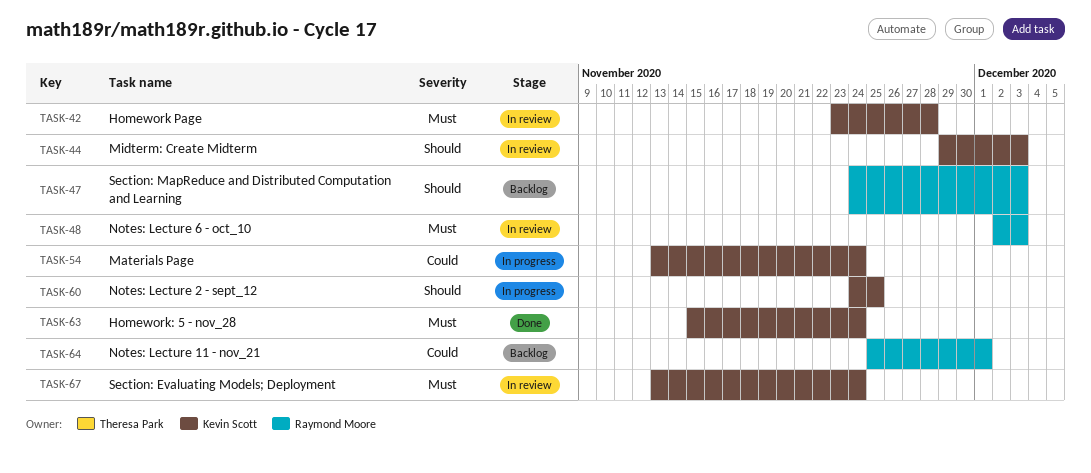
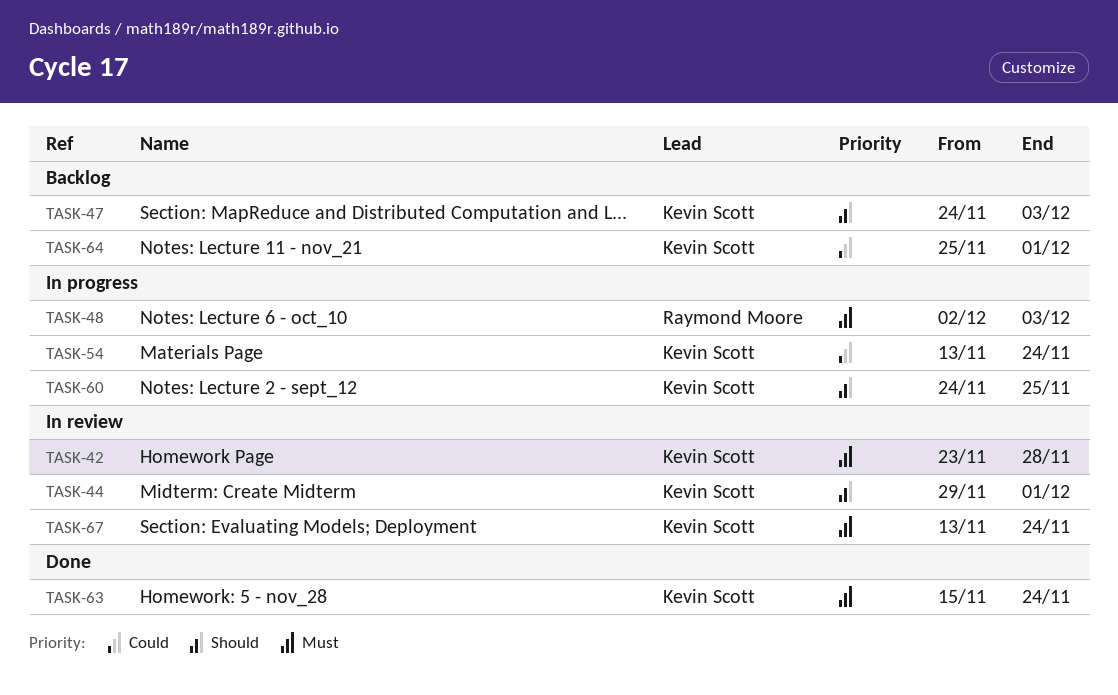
TASK-44, due: Dec 3 -> Dec 1
TASK-47, owner: Raymond Moore -> Kevin Scott
TASK-48, status: In review -> In progress
TASK-64, owner: Raymond Moore -> Kevin Scott

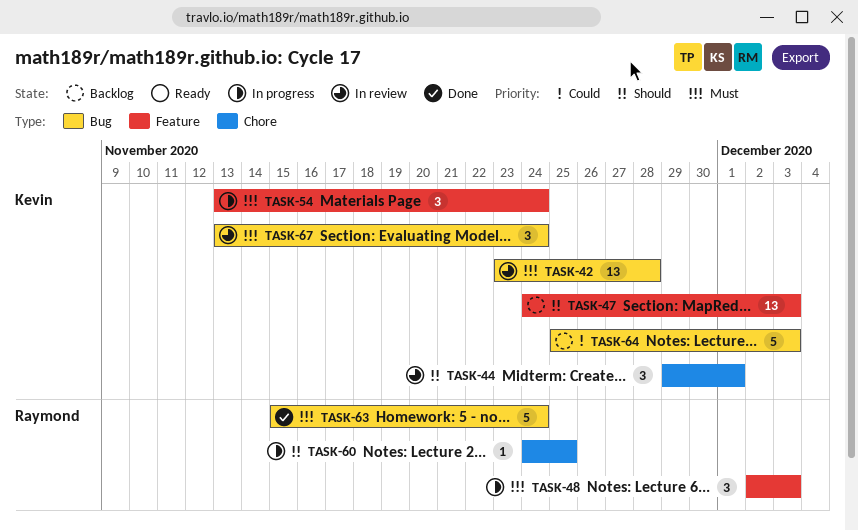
TASK-54, priority: Could -> Must
TASK-60, owner: Kevin Scott -> Raymond Moore
TASK-63, owner: Kevin Scott -> Raymond Moore
TASK-64, due: Dec 1 -> Dec 3

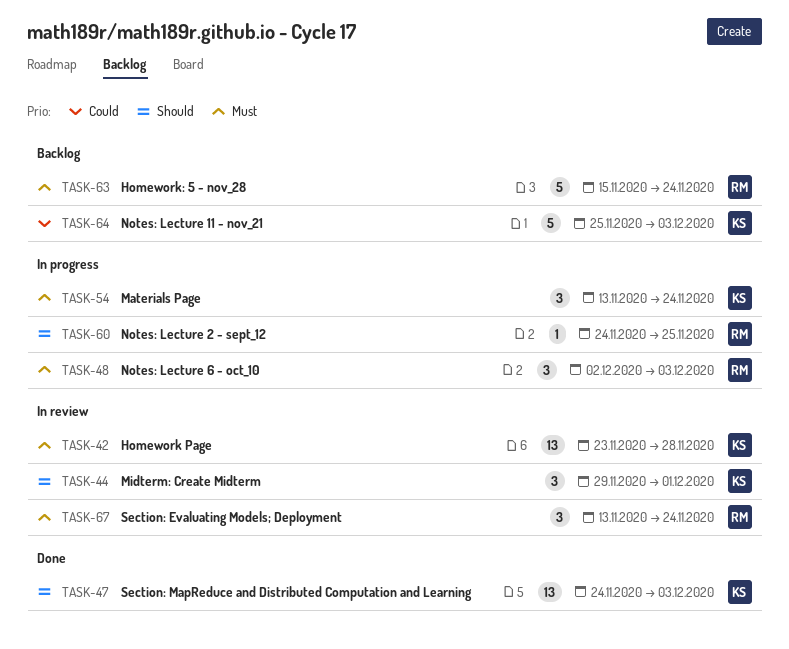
TASK-47, status: Backlog -> Done
TASK-63, status: Done -> Backlog
TASK-67, owner: Kevin -> Raymond

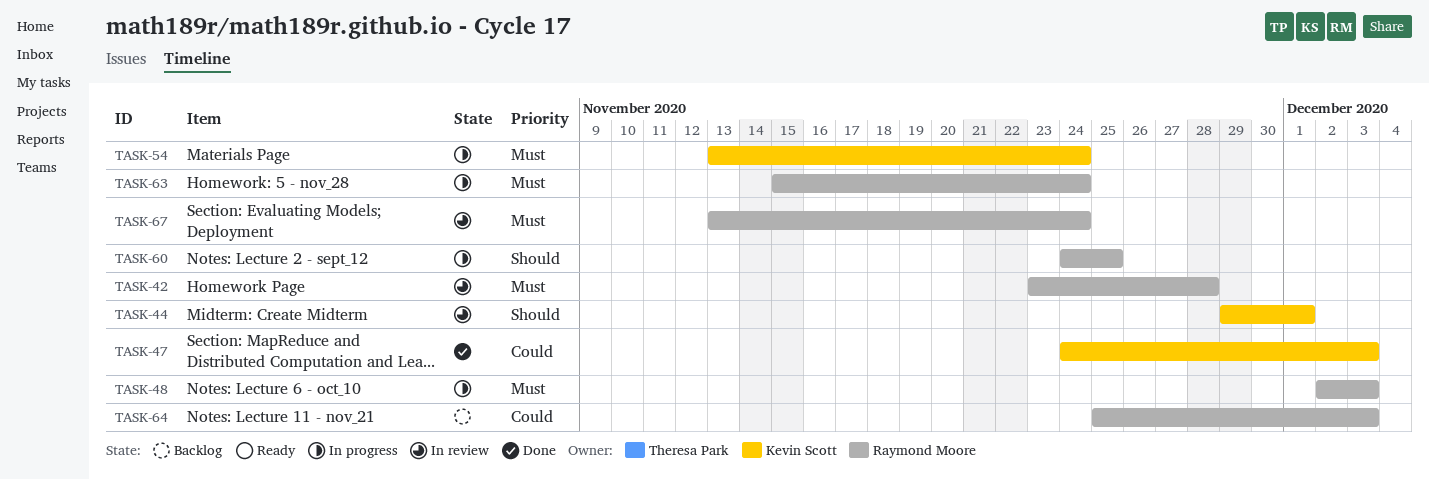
TASK-42, owner: Kevin Scott -> Raymond Moore
TASK-47, priority: Should -> Could
TASK-63, status: Backlog -> In progress
TASK-64, owner: Kevin Scott -> Raymond Moore

